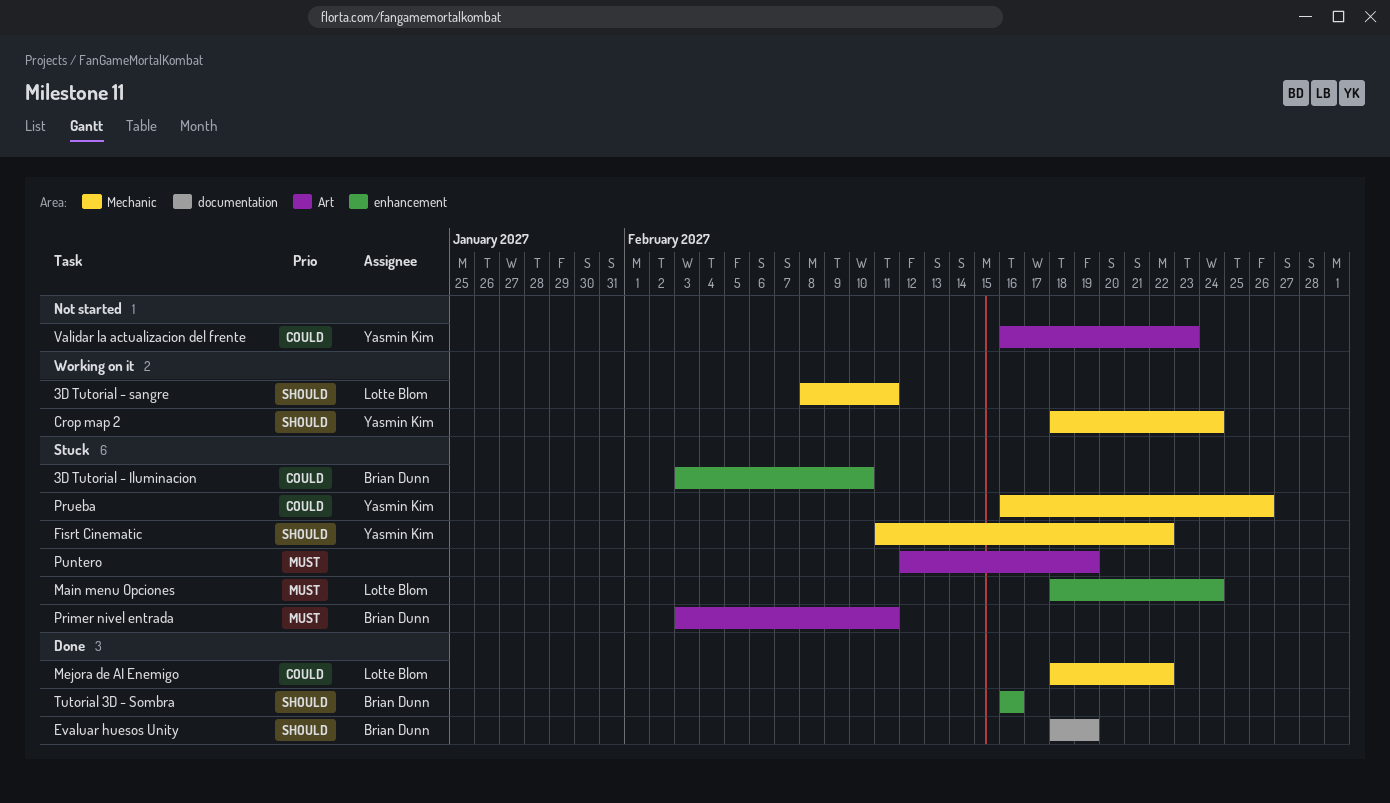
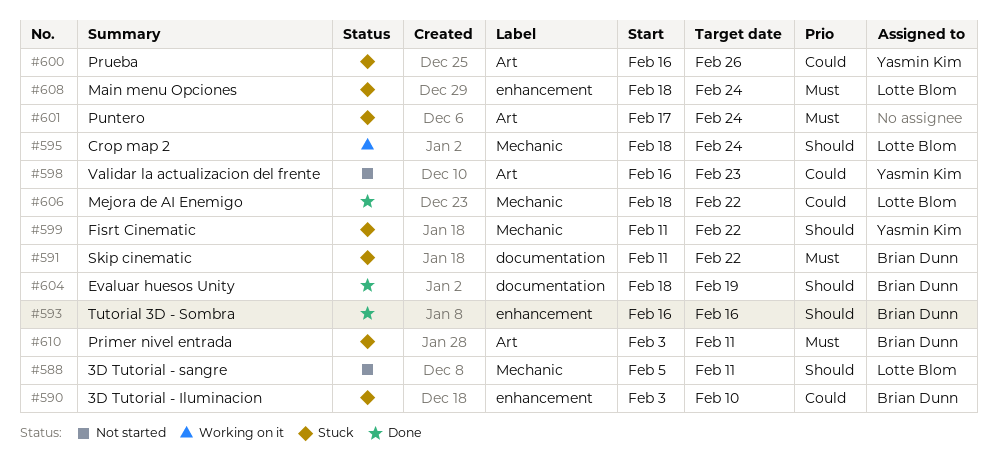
3D Tutorial - sangre, status: Working on it -> Not started
3D Tutorial - sangre, start: Feb 8 -> Feb 5
Crop map 2, owner: Yasmin Kim -> Lotte Blom
Prueba, label: Mechanic -> Art
Puntero, start: Feb 12 -> Feb 17
Puntero, due: Feb 19 -> Feb 24
Skip cinematic: none -> present

